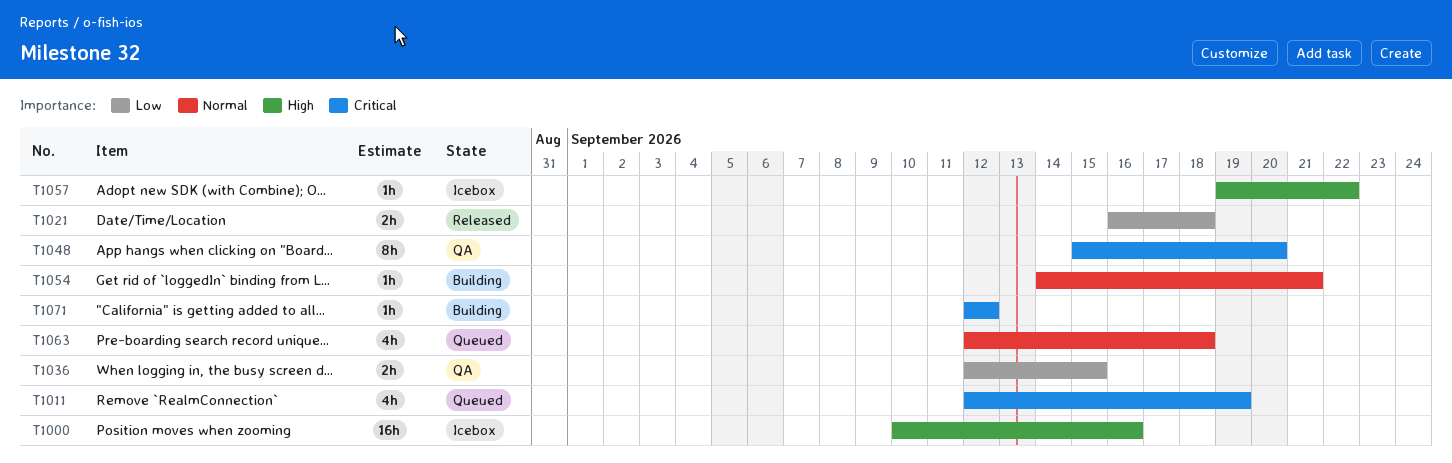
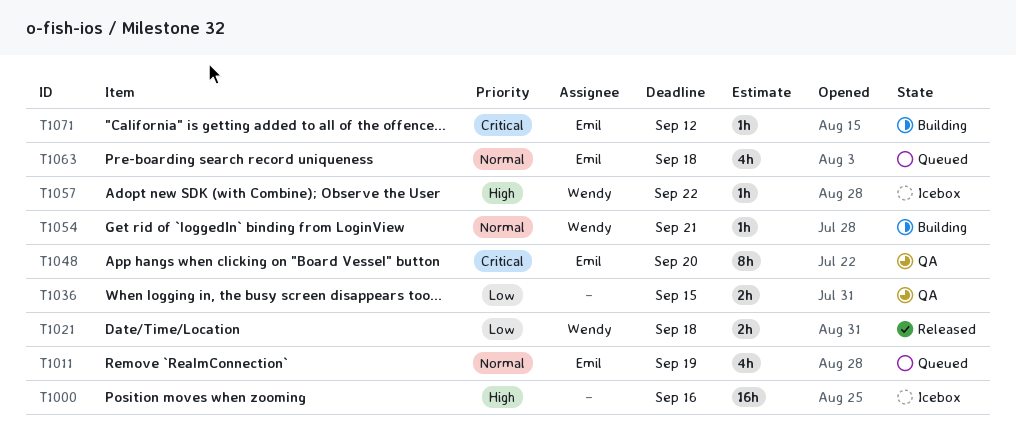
T1011, priority: Critical -> Normal

